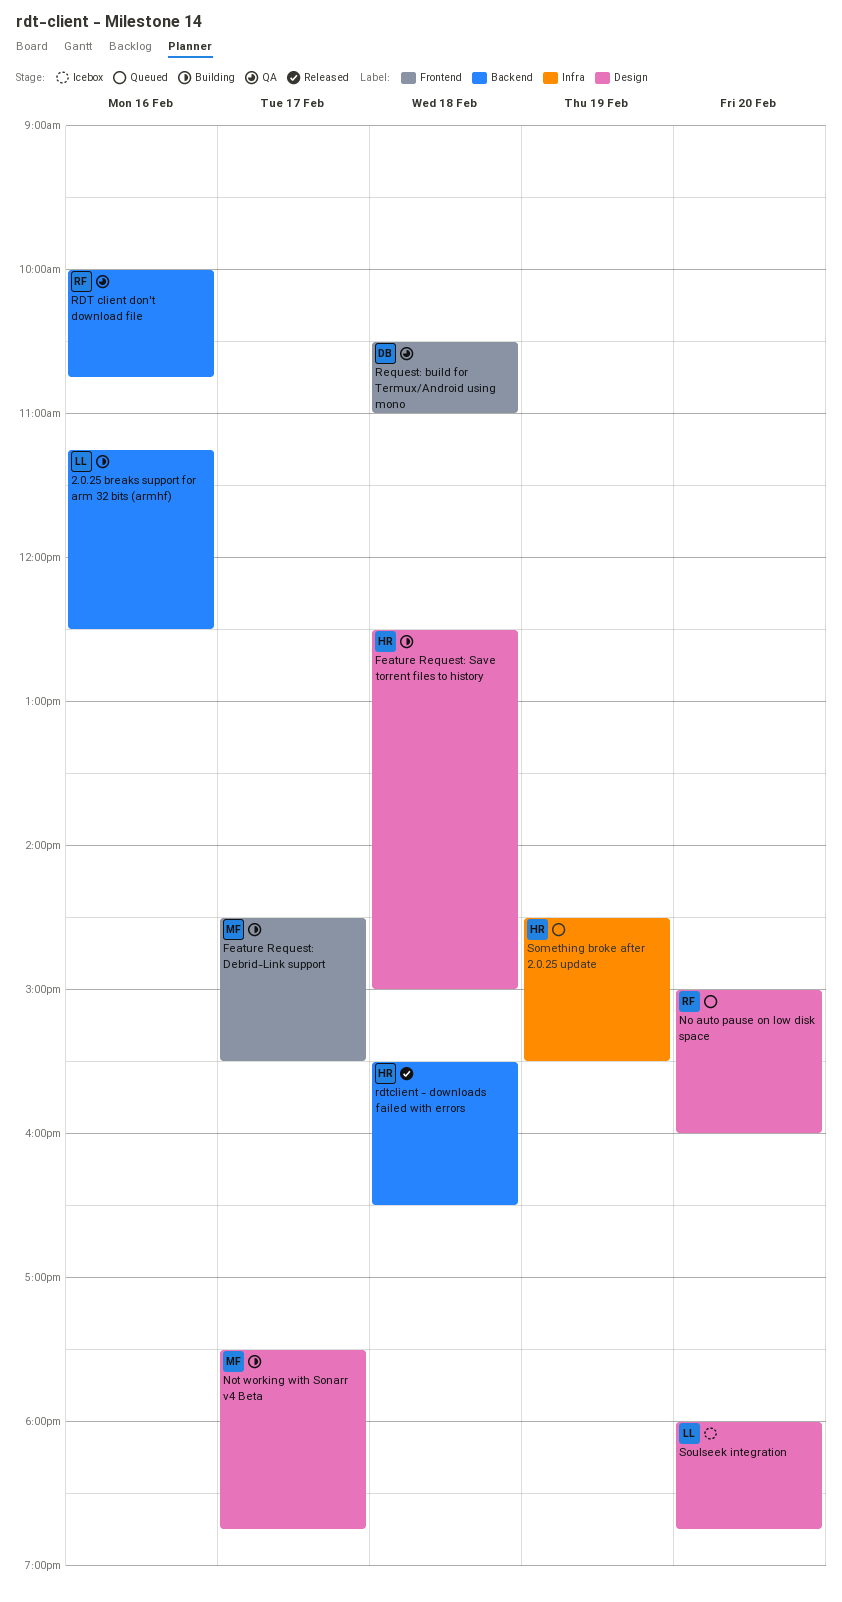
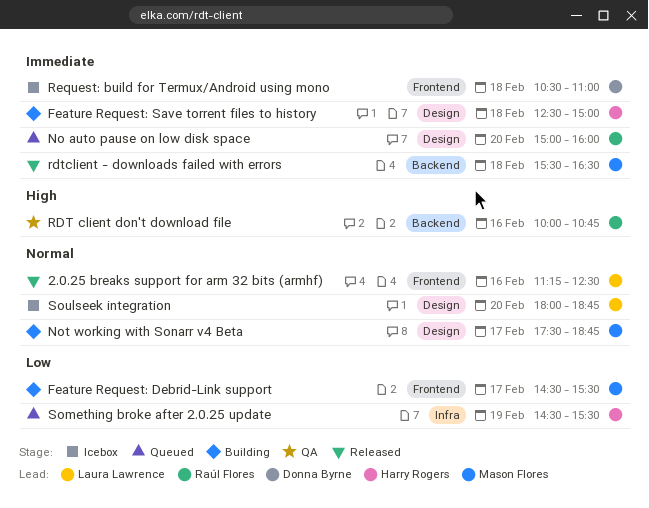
2.0.25 breaks support for arm 32 bits (armhf), status: Building -> Released
2.0.25 breaks support for arm 32 bits (armhf), label: Backend -> Frontend
rdtclient - downloads failed with errors, owner: Harry Rogers -> Mason Flores
Request: build for Termux/Android using mono, status: QA -> Icebox

